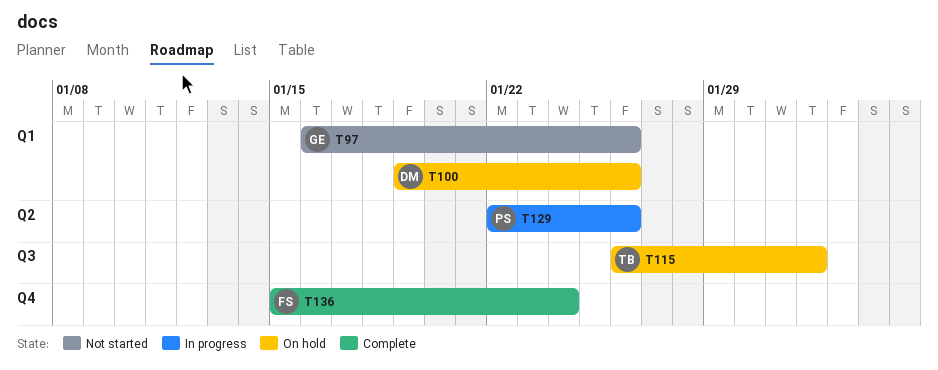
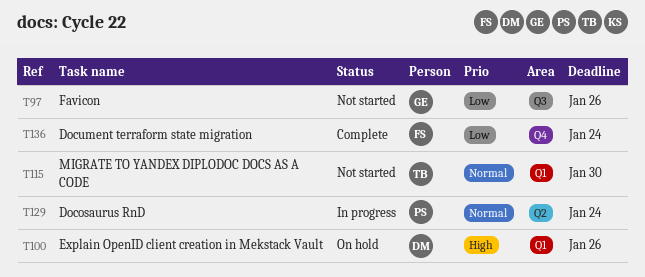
T97, label: Q1 -> Q3
T115, status: On hold -> Not started
T115, label: Q3 -> Q1
T115, due: Feb 1 -> Jan 30
T129, due: Jan 26 -> Jan 24

